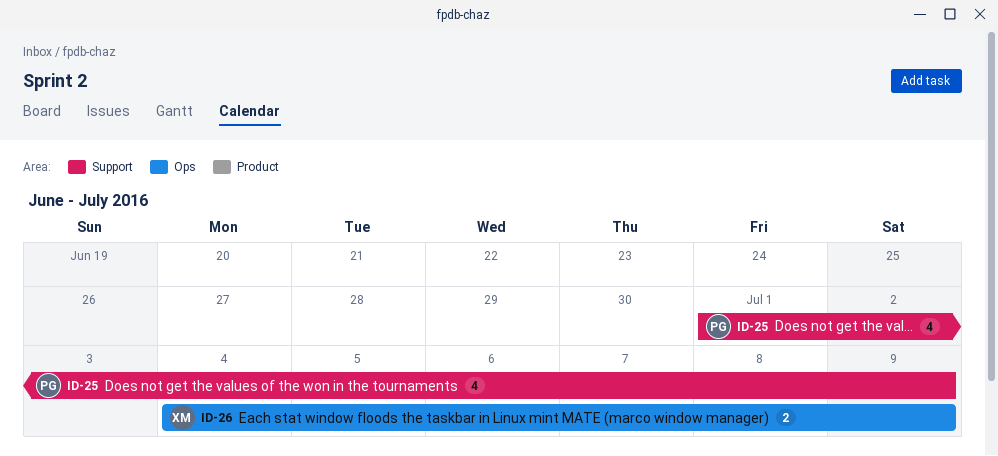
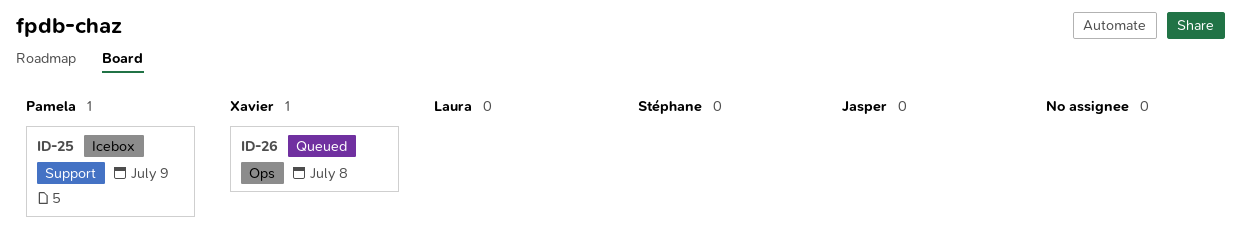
ID-26, due: Jul 9 -> Jul 8

